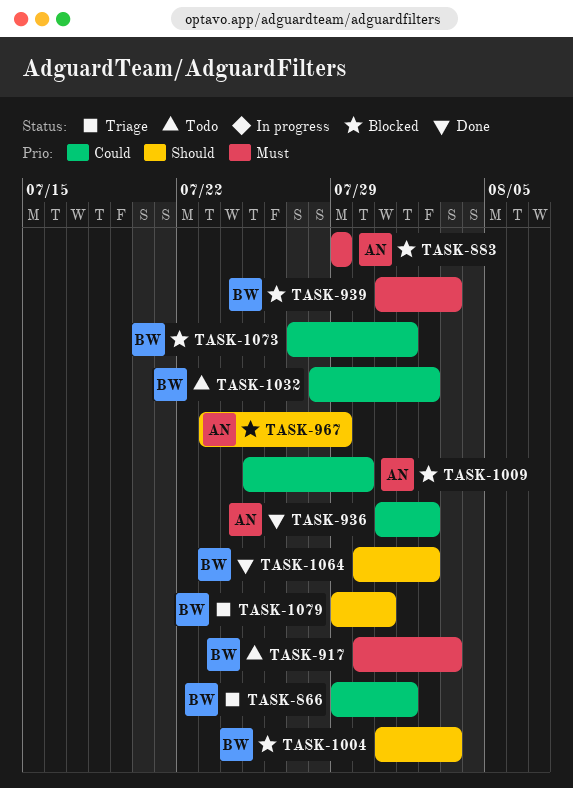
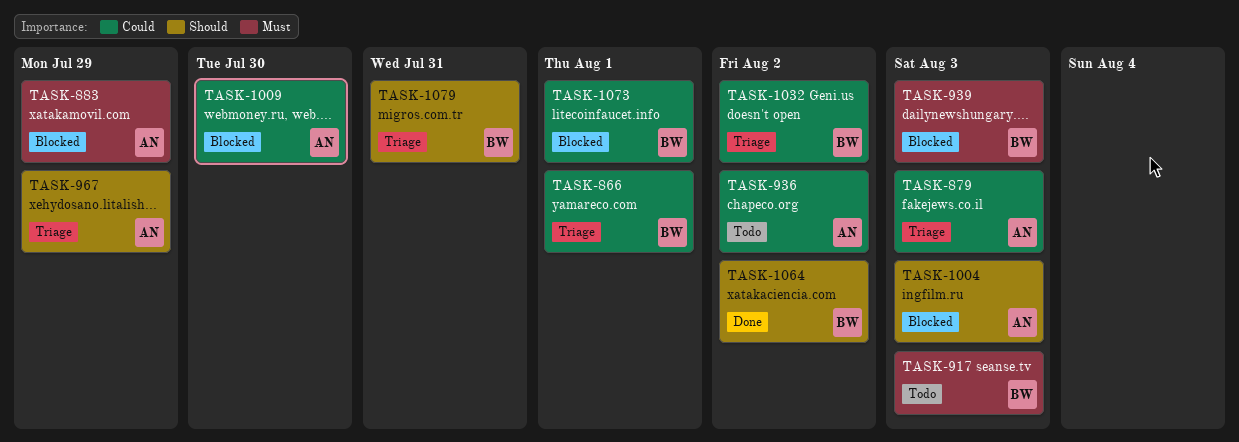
TASK-879: none -> present
TASK-936, status: Done -> Todo
TASK-967, status: Blocked -> Triage
TASK-1004, owner: BW -> AN
TASK-1032, status: Todo -> Triage

